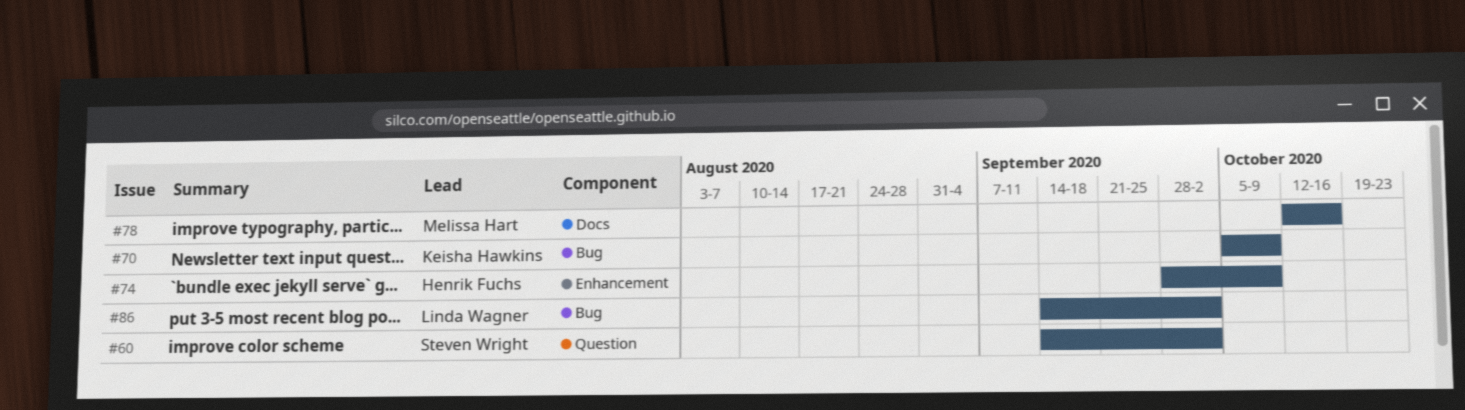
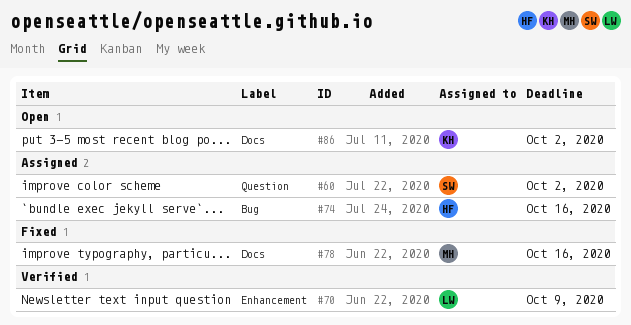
#70, owner: Keisha Hawkins -> Linda Wagner
#70, label: Bug -> Enhancement
#74, label: Enhancement -> Bug
#74, due: Oct 9 -> Oct 16
#86, owner: Linda Wagner -> Keisha Hawkins
#86, label: Bug -> Docs

